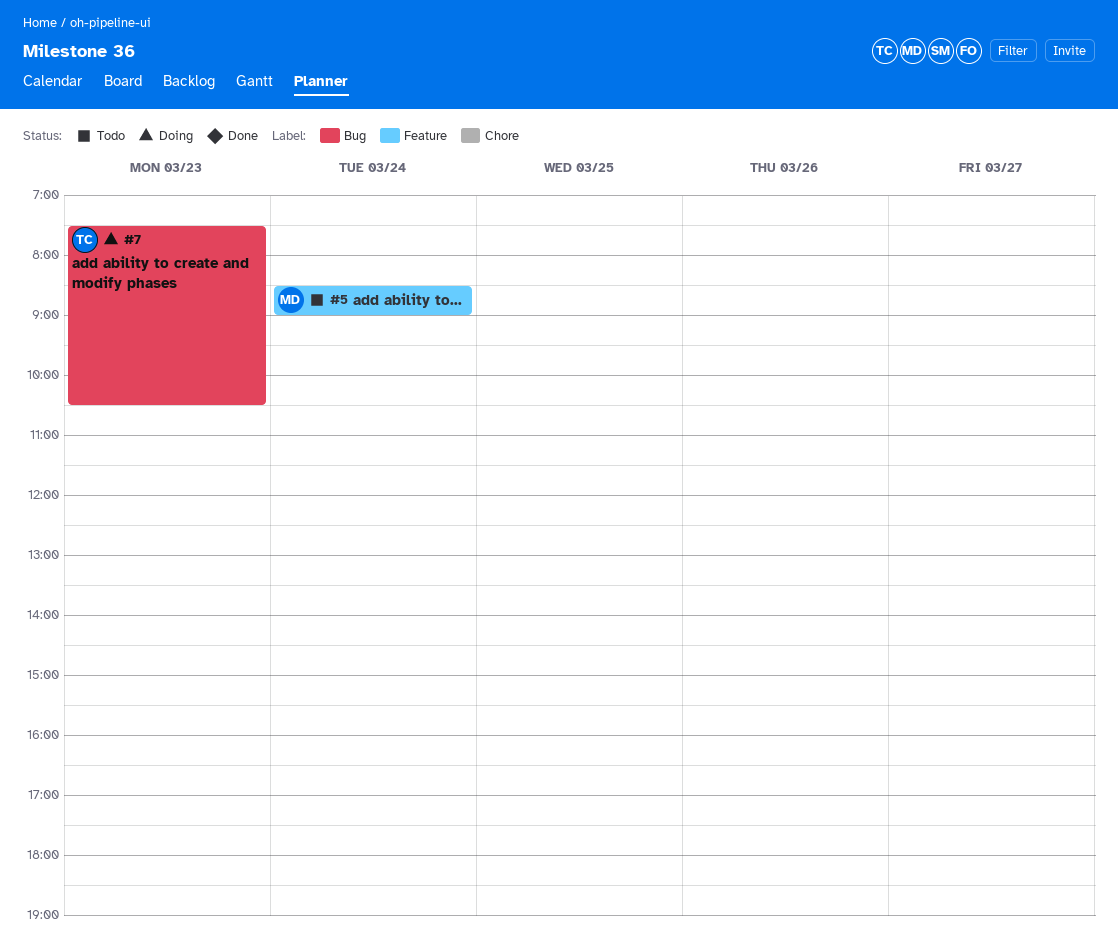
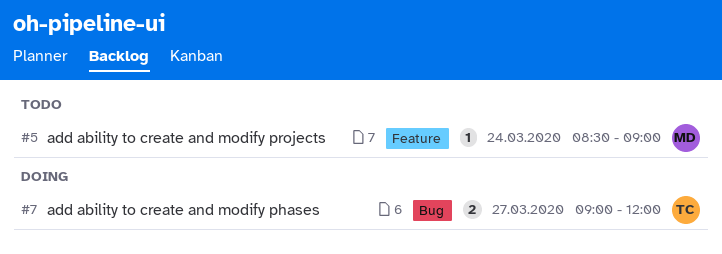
#7, day: Mar 23 -> Mar 27
#7, begins: 07:30 -> 09:00
#7, ends: 10:30 -> 12:00

